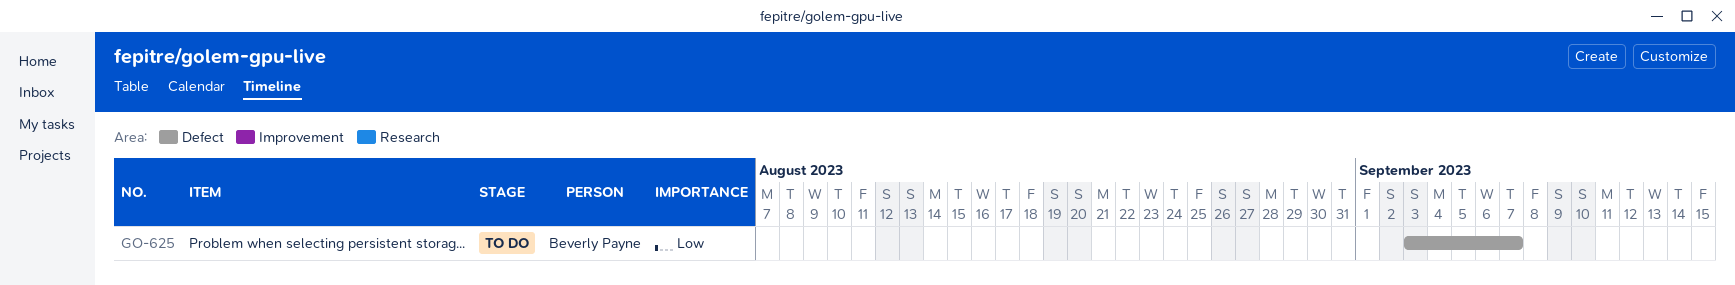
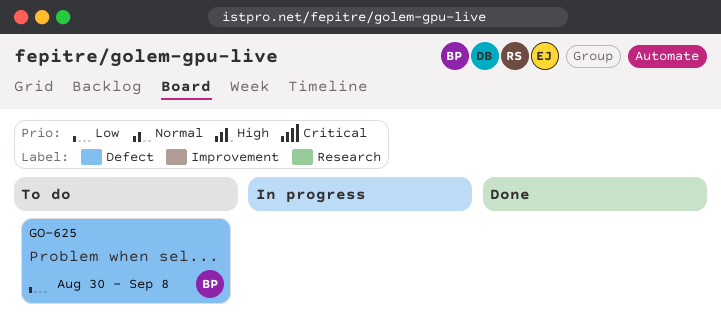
GO-625, start: Sep 3 -> Aug 30
GO-625, due: Sep 7 -> Sep 8

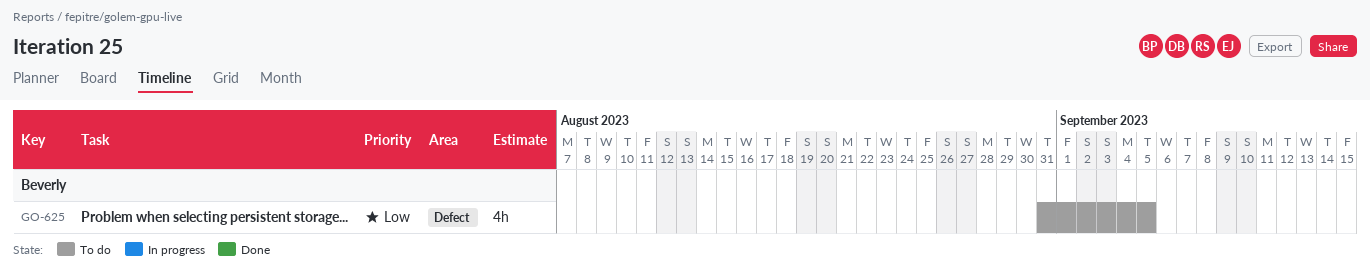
GO-625, start: Aug 30 -> Aug 31
GO-625, due: Sep 8 -> Sep 5

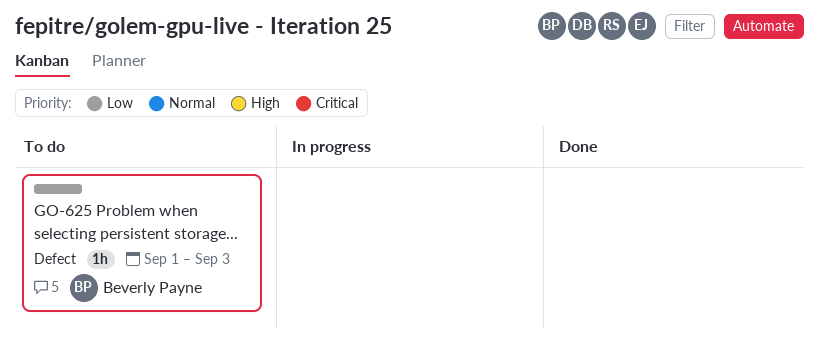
GO-625, estimate: 4h -> 1h
GO-625, start: Aug 31 -> Sep 1
GO-625, due: Sep 5 -> Sep 3

